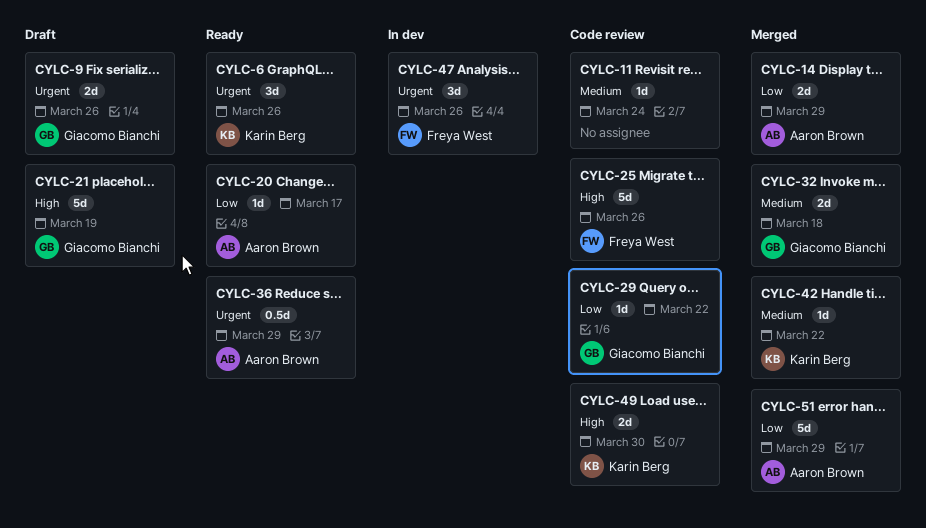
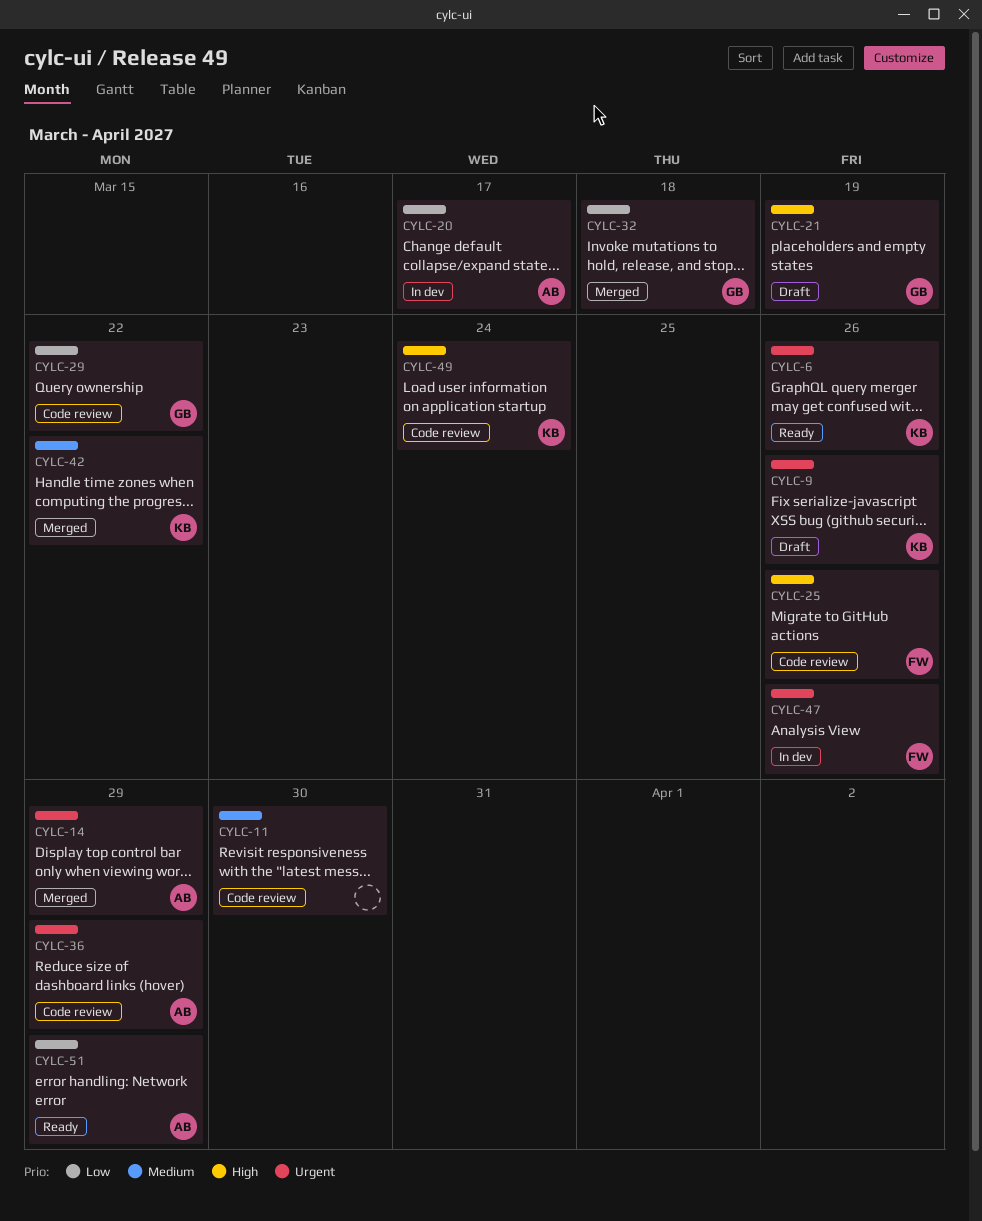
CYLC-9, owner: Giacomo Bianchi -> Karin Berg
CYLC-11, due: Mar 24 -> Mar 30
CYLC-14, priority: Low -> Urgent
CYLC-20, status: Ready -> In dev
CYLC-32, priority: Medium -> Low
CYLC-36, status: Ready -> Code review
CYLC-49, due: Mar 30 -> Mar 24
CYLC-51, status: Merged -> Ready

